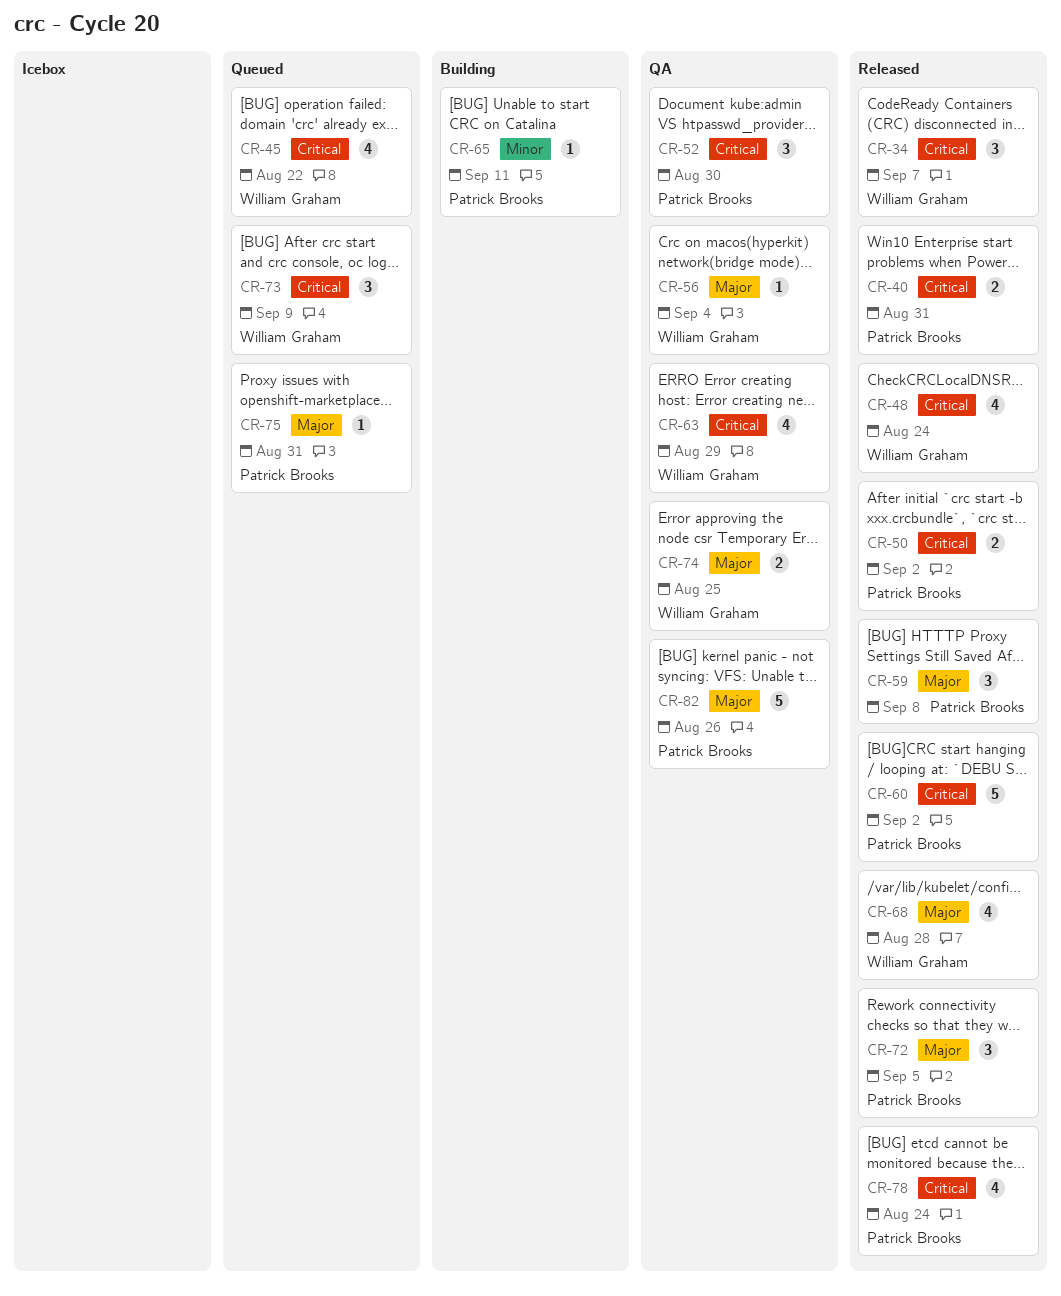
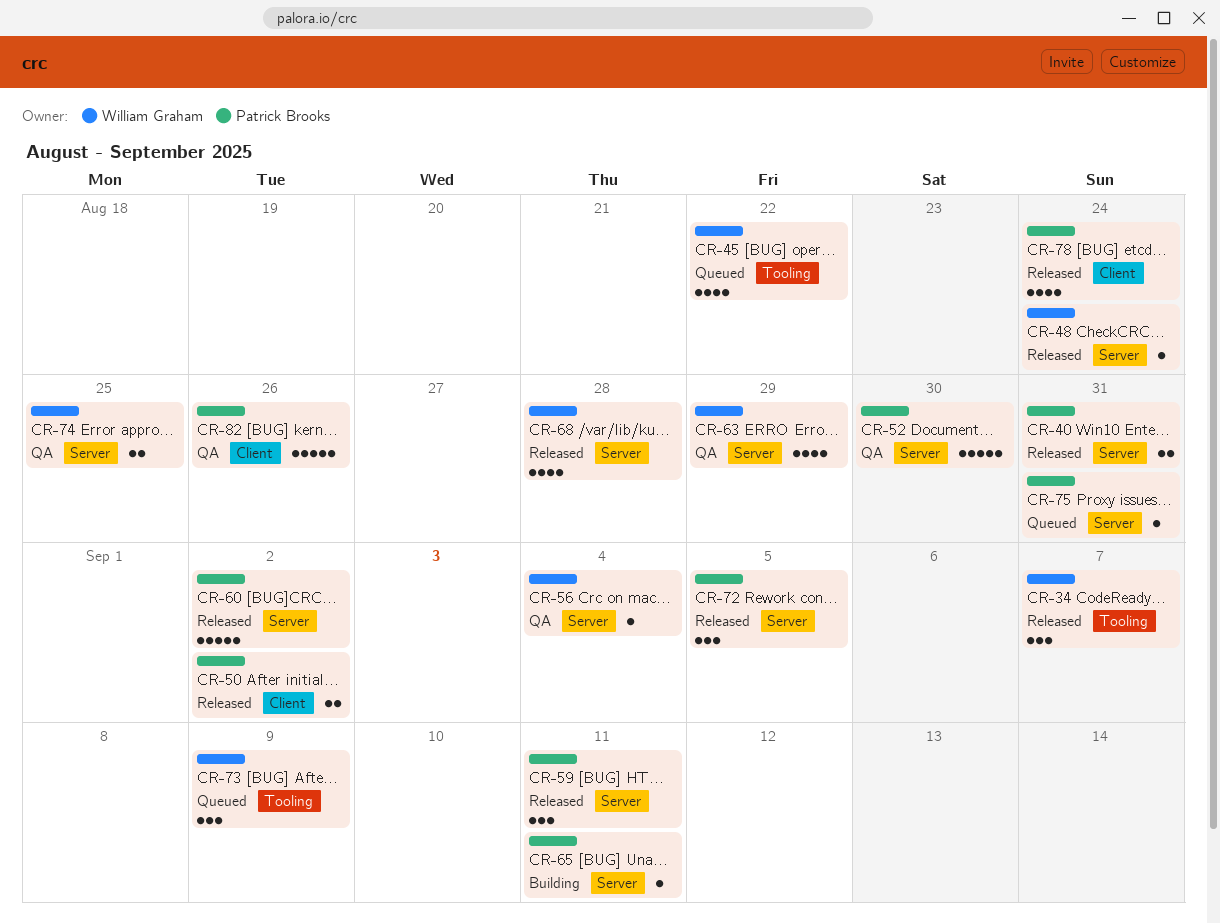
CR-48, estimate: 4 -> 1
CR-52, estimate: 3 -> 5
CR-59, due: Sep 8 -> Sep 11

